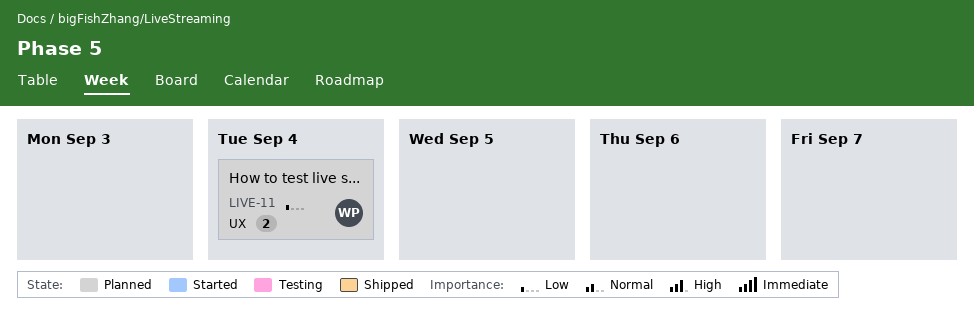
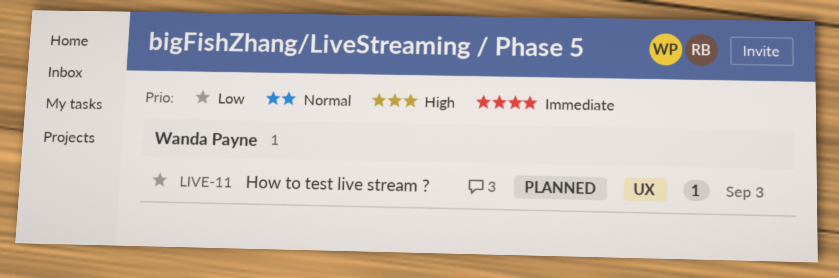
LIVE-11, estimate: 2 -> 1
LIVE-11, due: Sep 4 -> Sep 3

